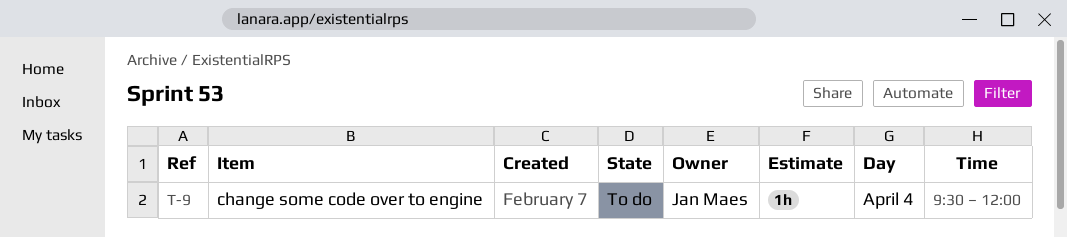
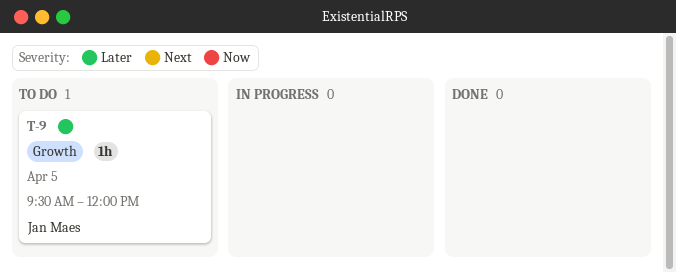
T-9, day: Apr 4 -> Apr 5

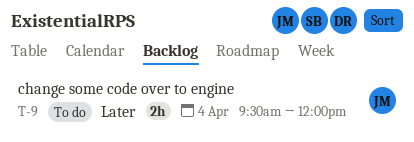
T-9, estimate: 1h -> 2h
T-9, day: Apr 5 -> Apr 4

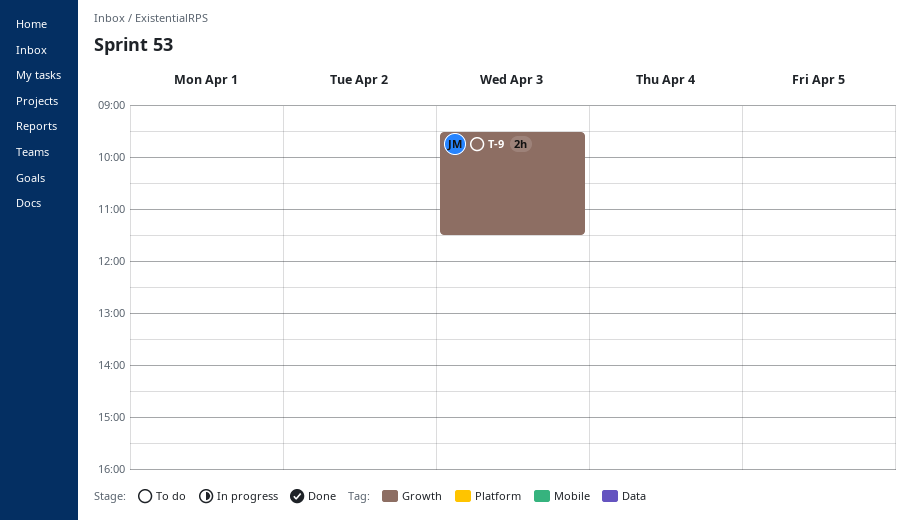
T-9, day: Apr 4 -> Apr 3
T-9, ends: 12:00 -> 11:30

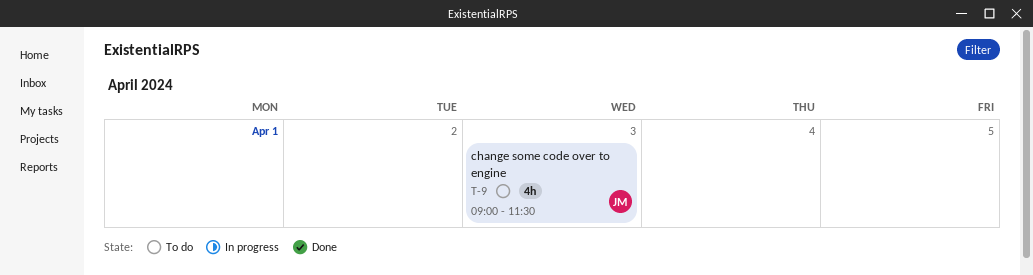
T-9, estimate: 2h -> 4h
T-9, begins: 09:30 -> 09:00

